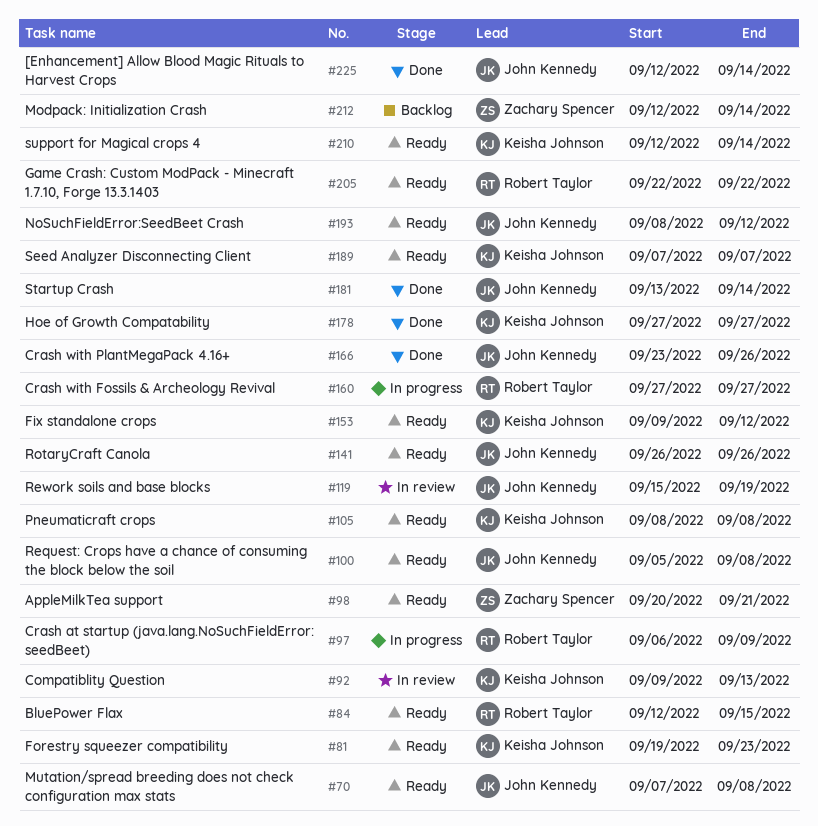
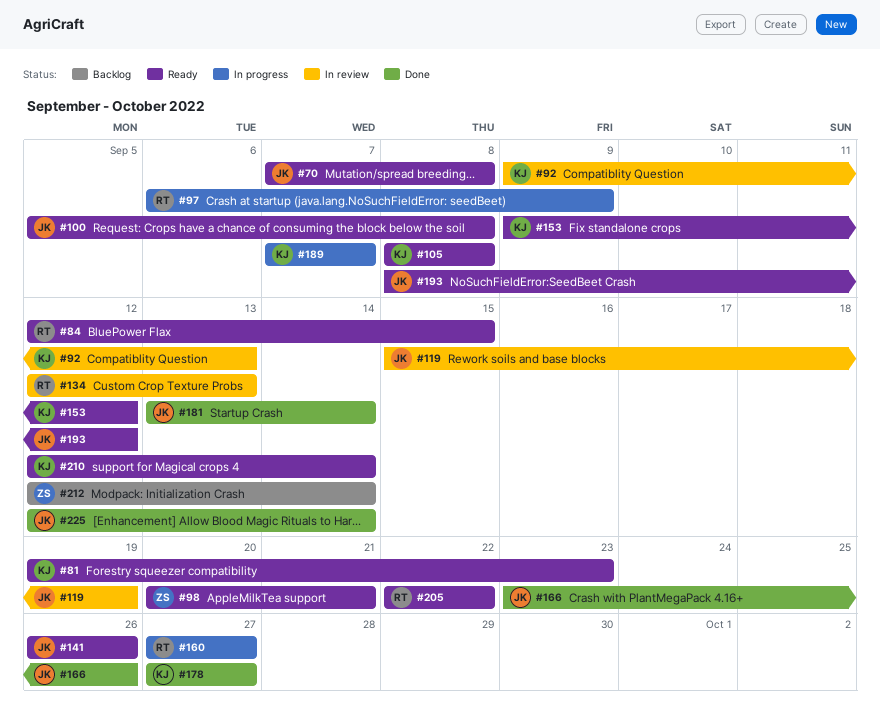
#134: none -> present
#189, status: Ready -> In progress

